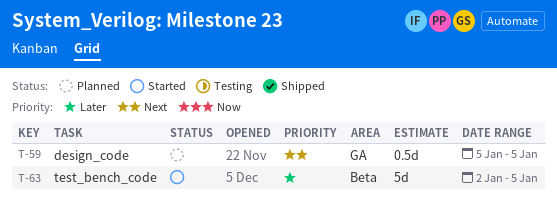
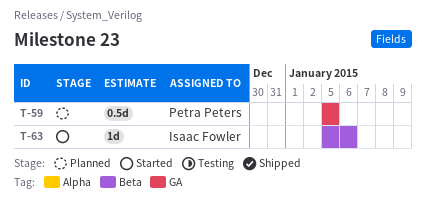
T-63, estimate: 5d -> 1d
T-63, start: Jan 2 -> Jan 5
T-63, due: Jan 5 -> Jan 6

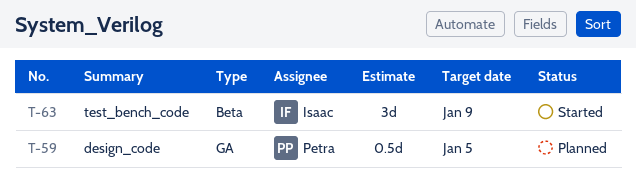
T-63, estimate: 1d -> 3d
T-63, due: Jan 6 -> Jan 9

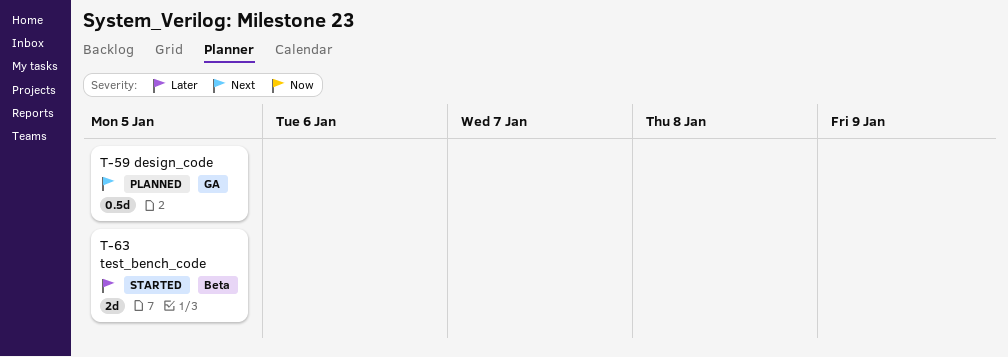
T-63, estimate: 3d -> 2d
T-63, due: Jan 9 -> Jan 5

